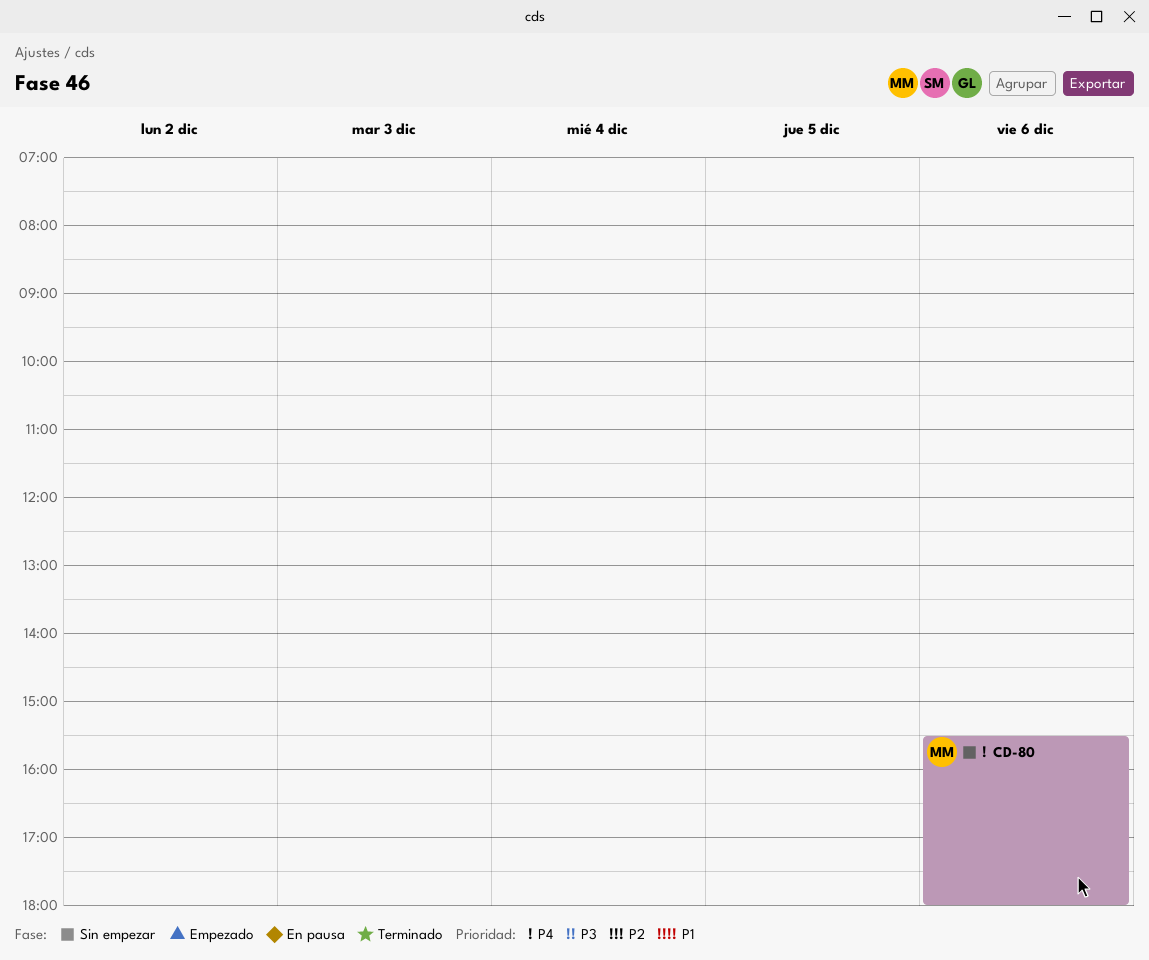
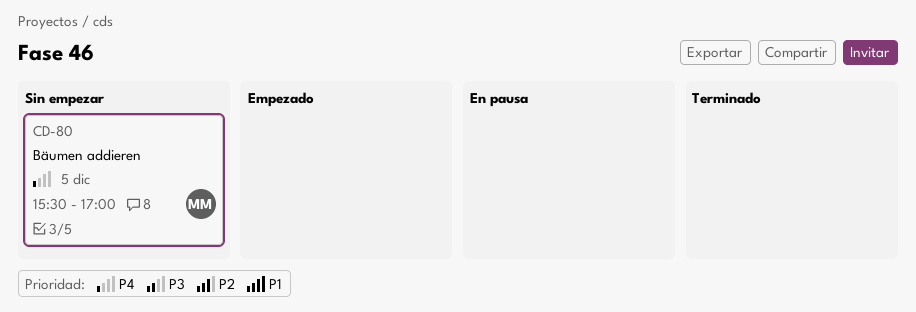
CD-80, day: Dec 6 -> Dec 5
CD-80, ends: 18:00 -> 17:00

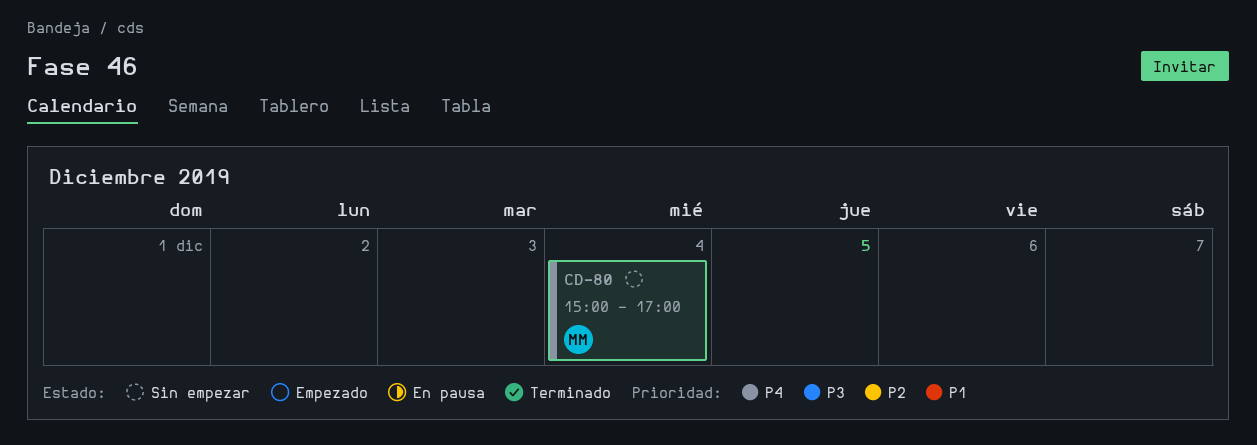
CD-80, day: Dec 5 -> Dec 4
CD-80, begins: 15:30 -> 15:00

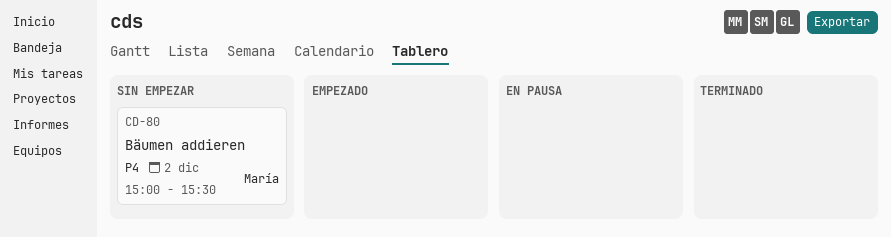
CD-80, day: Dec 4 -> Dec 2
CD-80, ends: 17:00 -> 15:30

